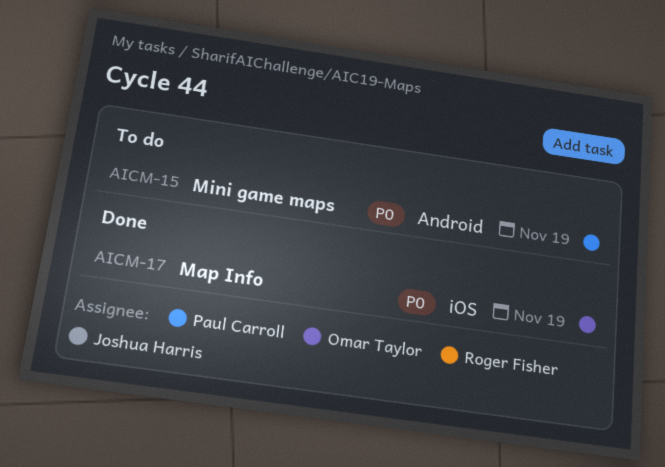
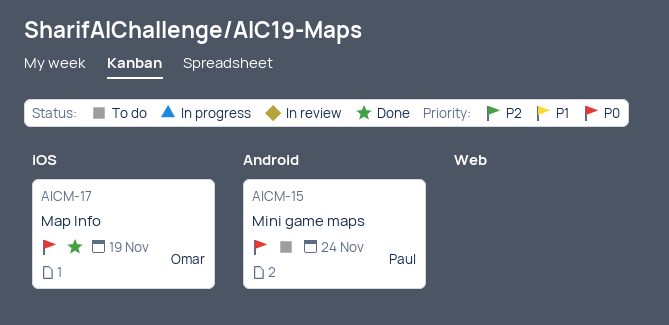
AICM-15, due: Nov 19 -> Nov 24

